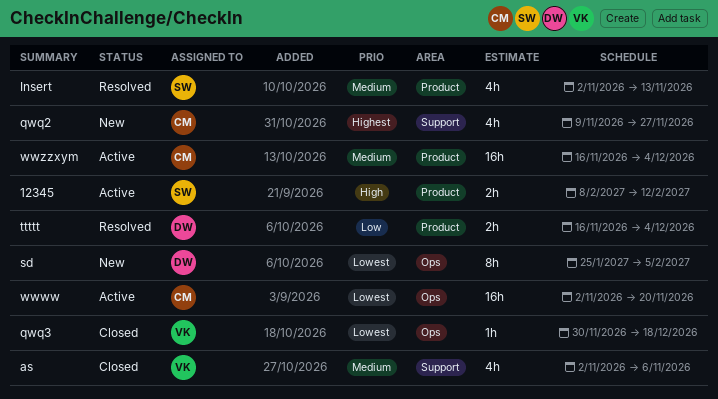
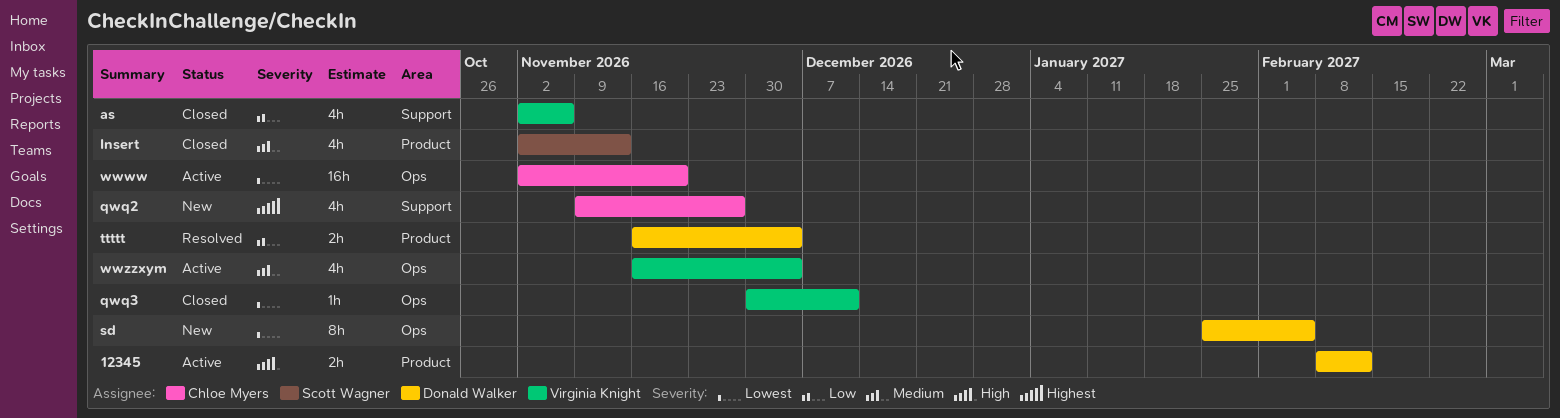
12345, owner: Scott Wagner -> Donald Walker
as, priority: Medium -> Low
Insert, status: Resolved -> Closed
qwq3, due: Dec 18 -> Dec 11
wwzzxym, owner: Chloe Myers -> Virginia Knight
wwzzxym, label: Product -> Ops
wwzzxym, estimate: 16h -> 4h

